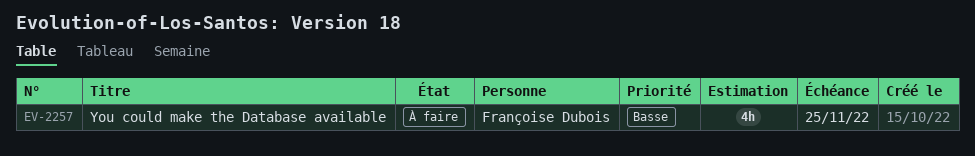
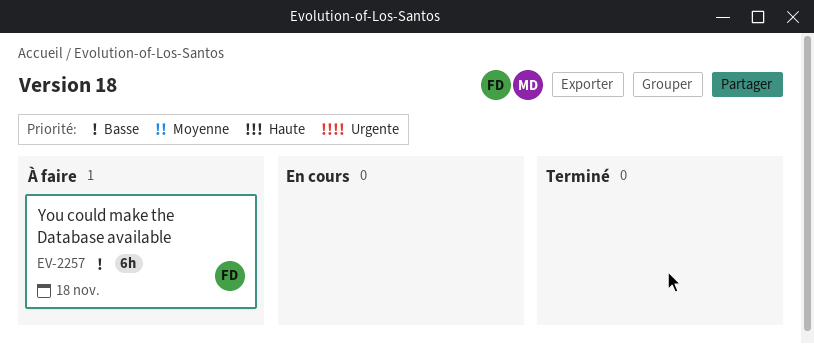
EV-2257, estimate: 4h -> 6h
EV-2257, due: Nov 25 -> Nov 18

